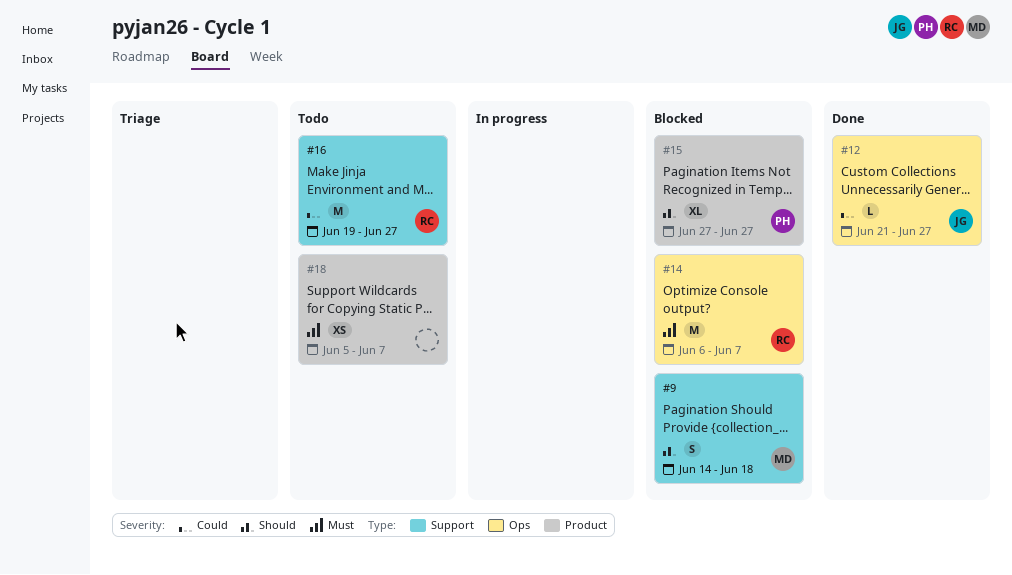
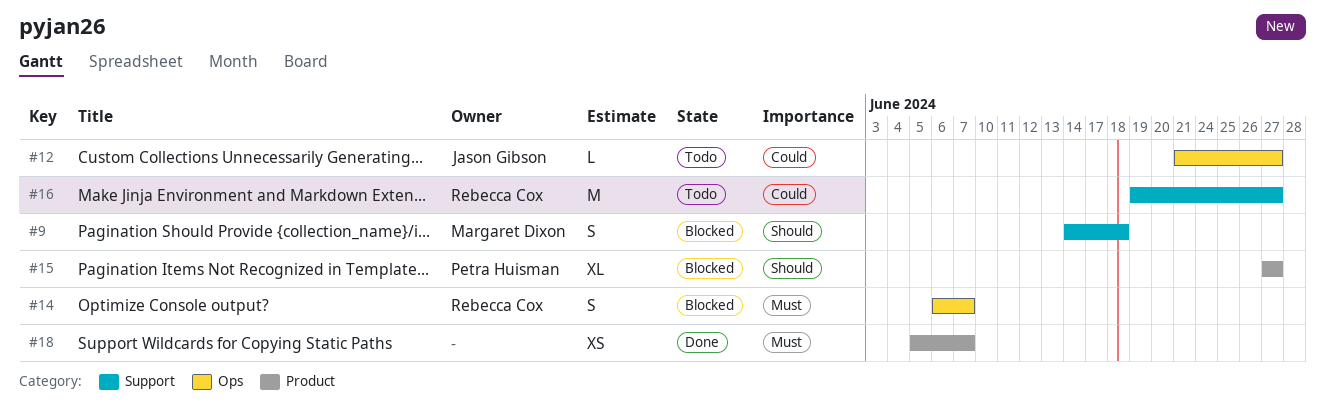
#12, status: Done -> Todo
#14, estimate: M -> S
#18, status: Todo -> Done

